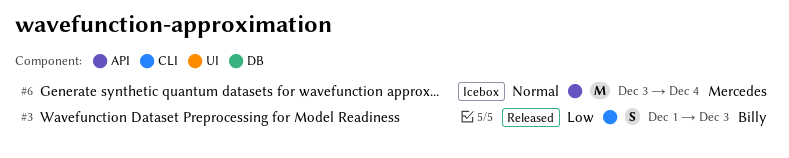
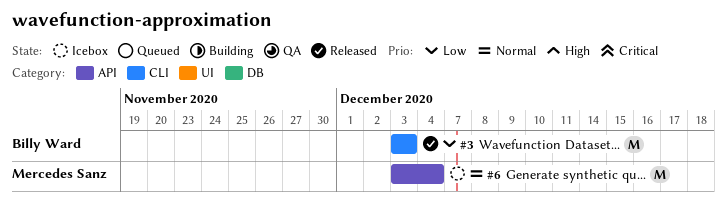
#3, estimate: S -> M
#3, start: Dec 1 -> Dec 3

